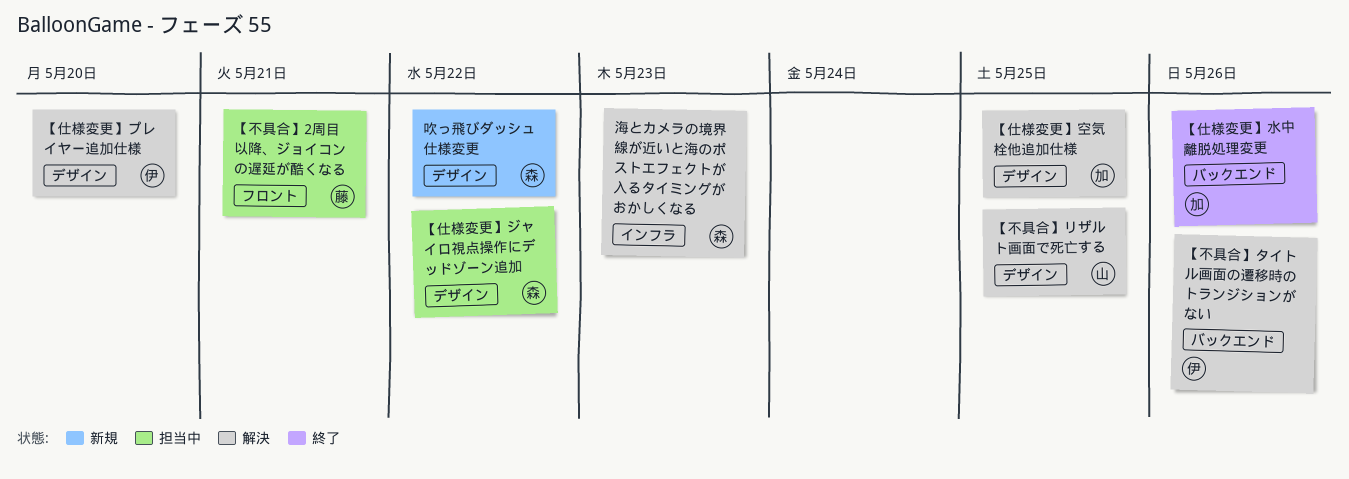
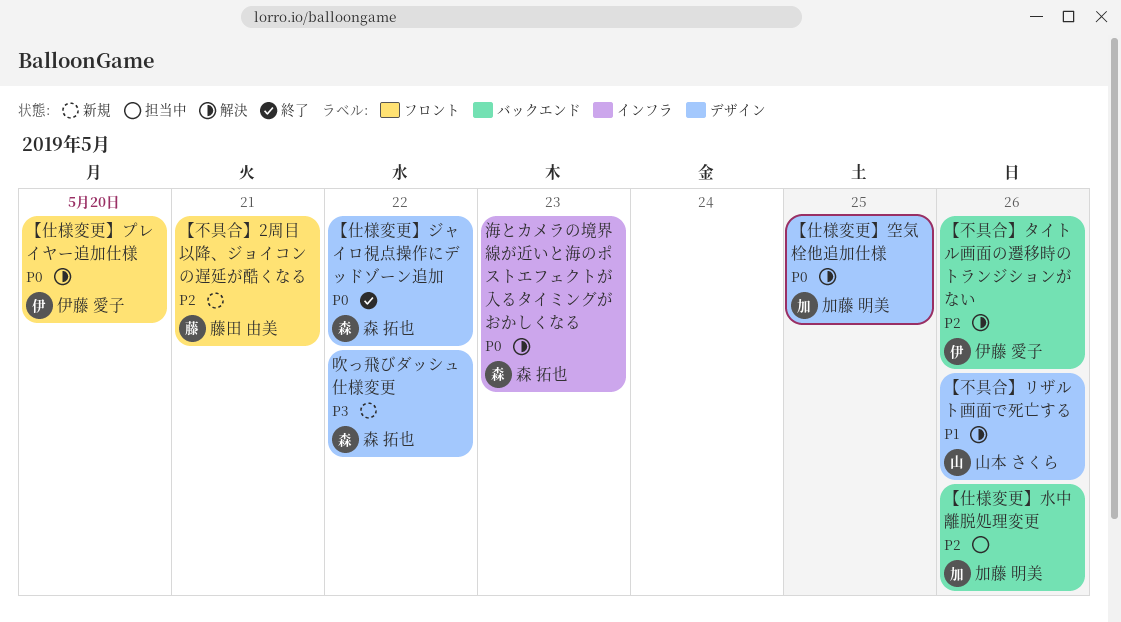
【不具合】2周目以降、ジョイコンの遅延が酷くなる, status: 担当中 -> 新規
【不具合】リザルト画面で死亡する, due: May 25 -> May 26
【仕様変更】ジャイロ視点操作にデッドゾーン追加, status: 担当中 -> 終了
【仕様変更】プレイヤー追加仕様, label: デザイン -> フロント
【仕様変更】水中離脱処理変更, status: 終了 -> 担当中

